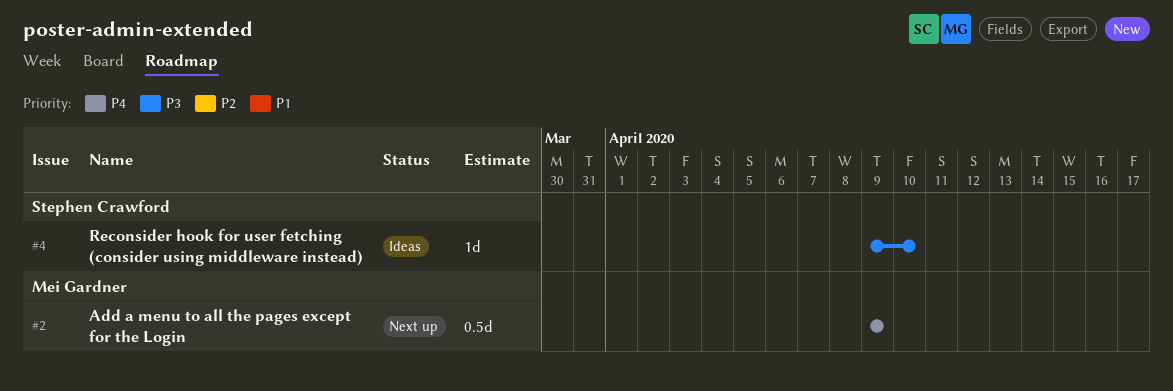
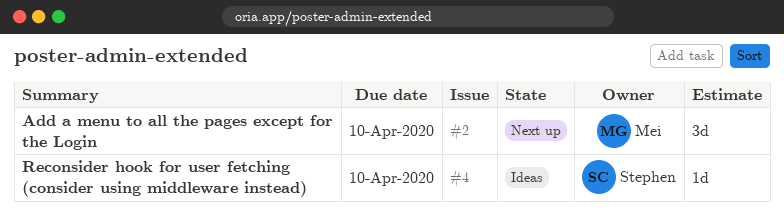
#2, estimate: 0.5d -> 3d
#2, due: Apr 9 -> Apr 10

